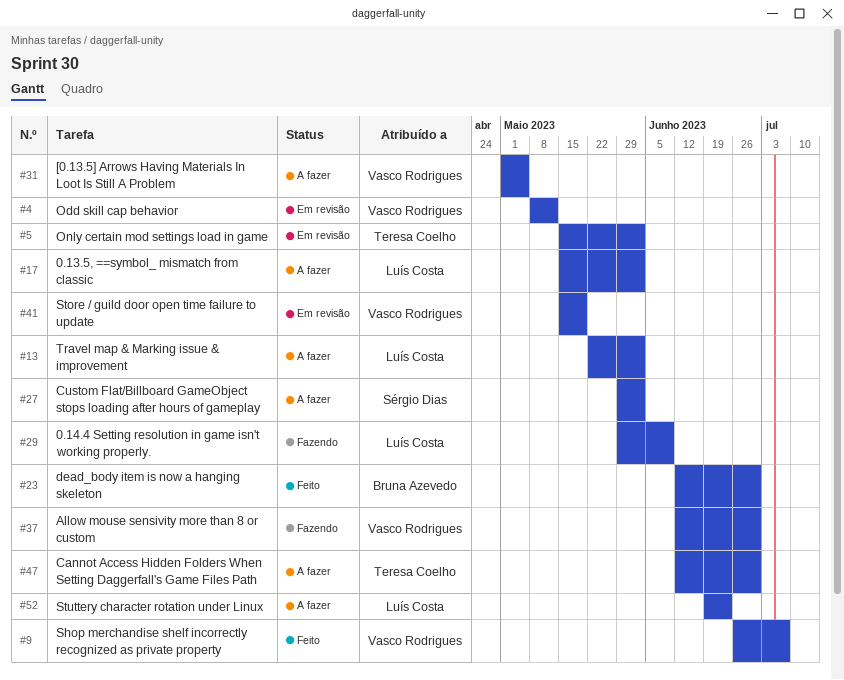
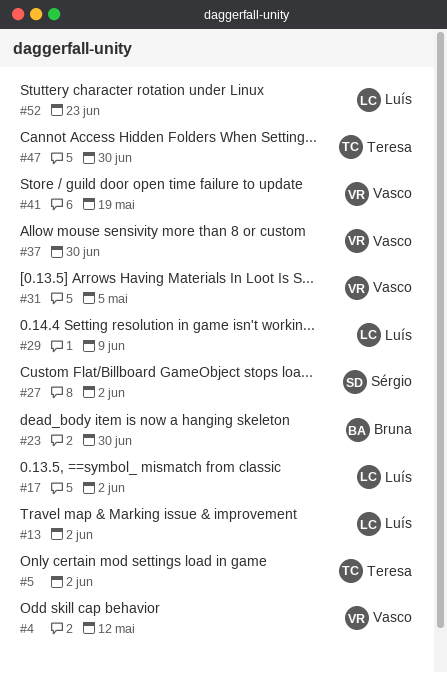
#9: present -> none

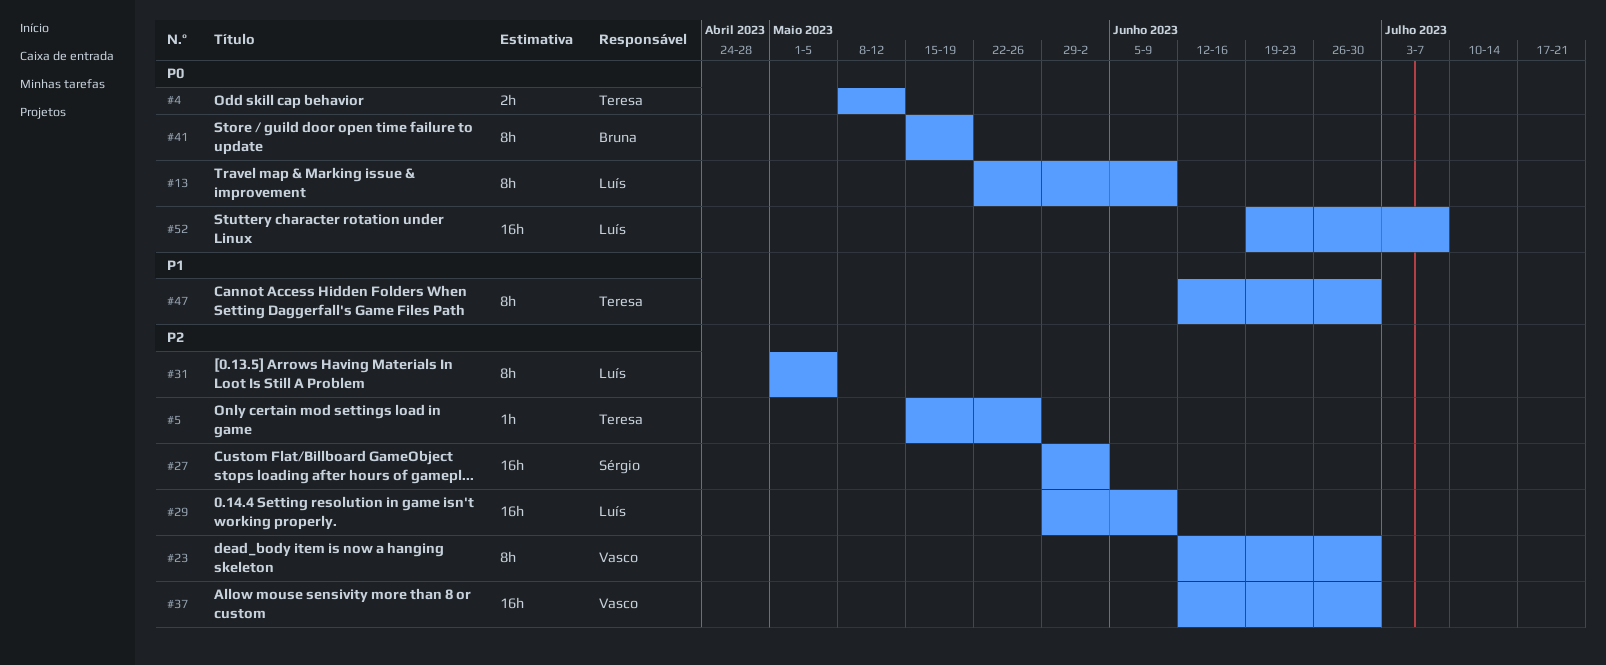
#4, owner: Vasco -> Teresa
#5, due: Jun 2 -> May 26
#13, due: Jun 2 -> Jun 9
#17: present -> none
#23, owner: Bruna -> Vasco
#31, owner: Vasco -> Luís
#41, owner: Vasco -> Bruna
#52, due: Jun 23 -> Jul 7

